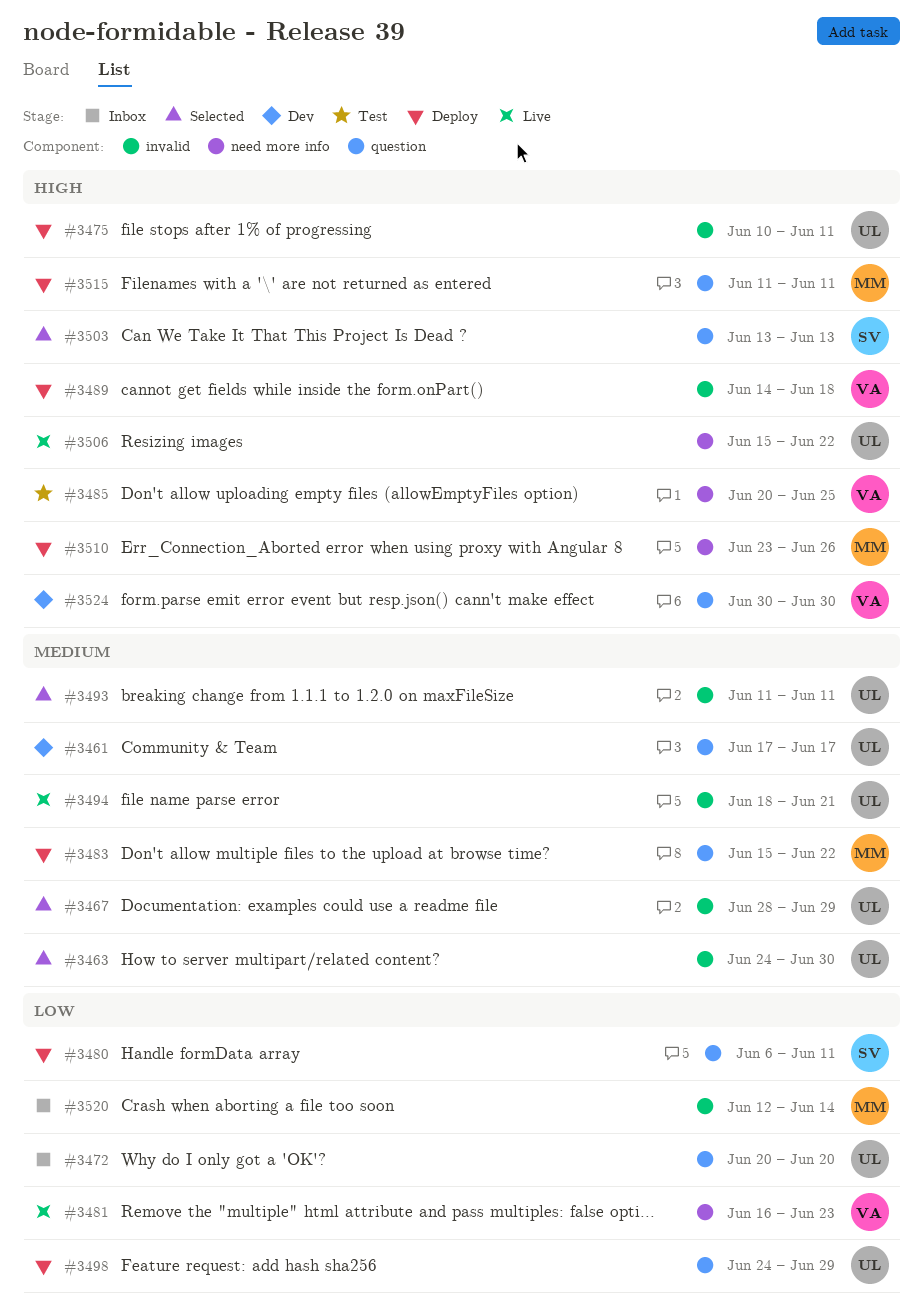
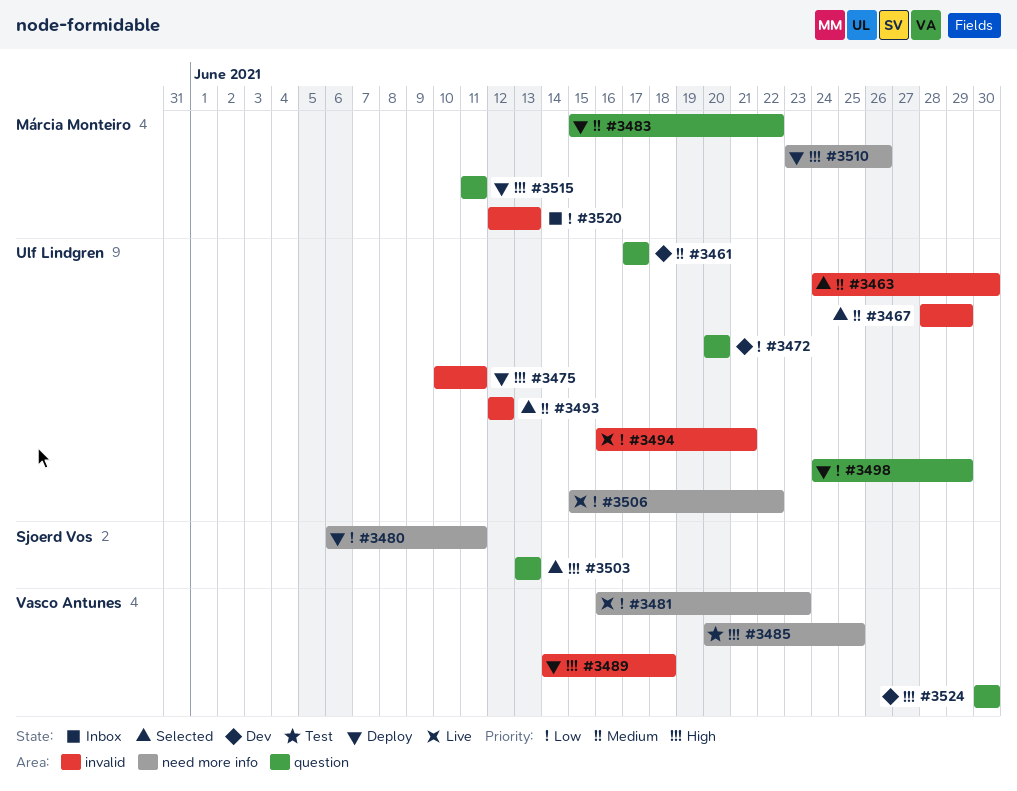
#3472, status: Inbox -> Dev
#3480, label: question -> need more info
#3493, start: Jun 11 -> Jun 12
#3493, due: Jun 11 -> Jun 12
#3494, priority: Medium -> Low
#3494, start: Jun 18 -> Jun 16
#3506, priority: High -> Low
#3520, due: Jun 14 -> Jun 13

